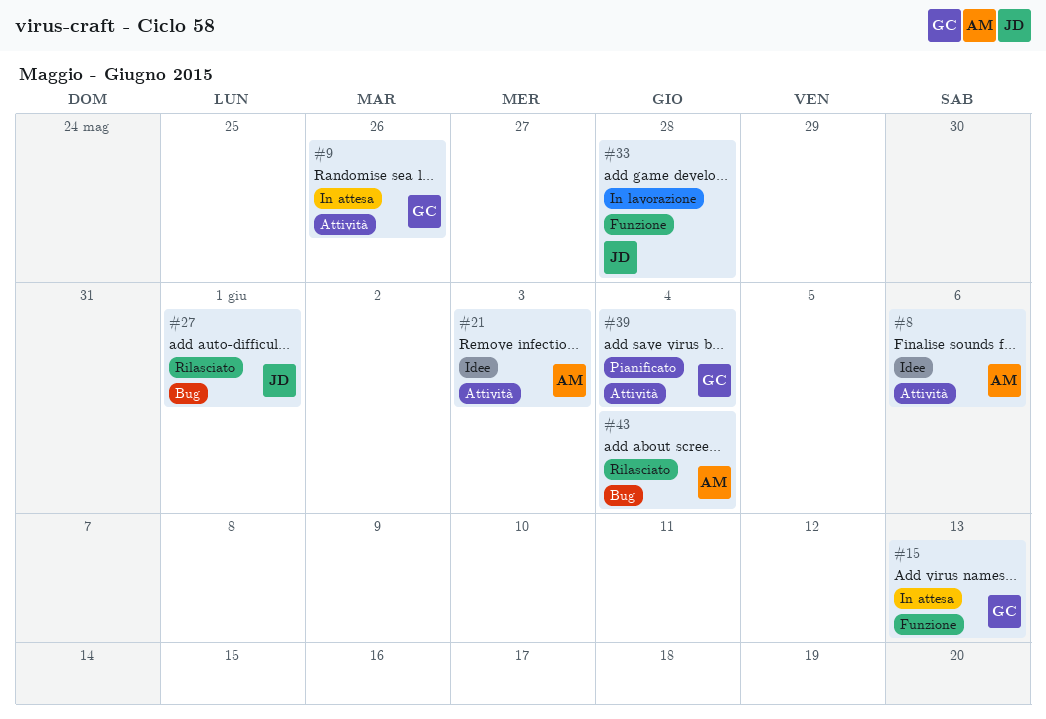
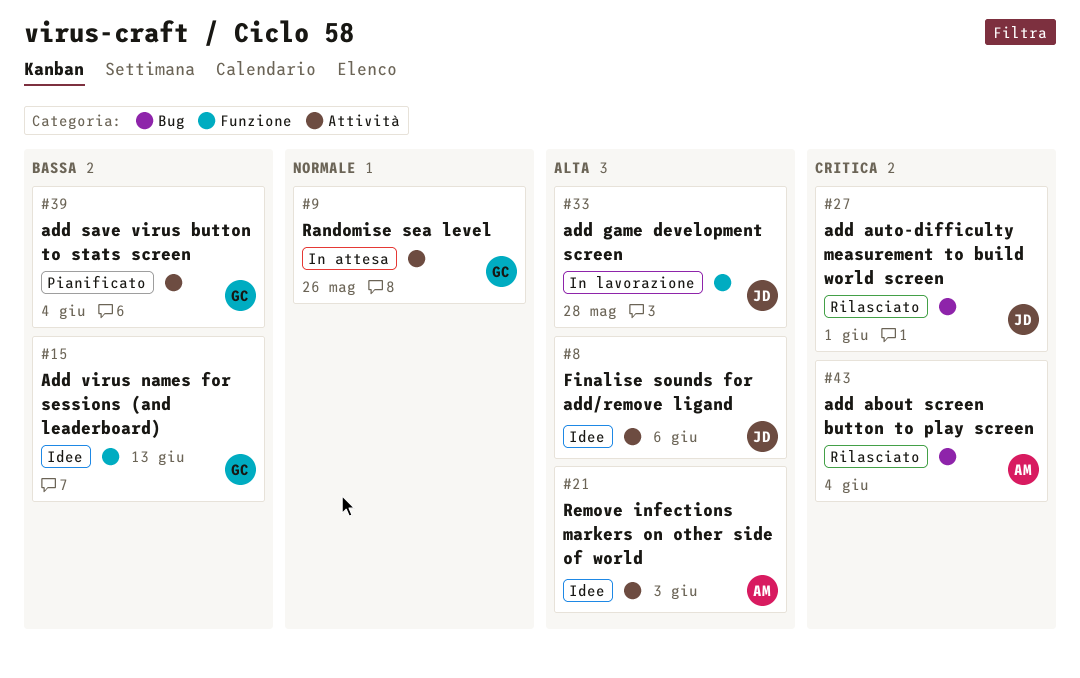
#8, owner: AM -> JD
#15, status: In attesa -> Idee

